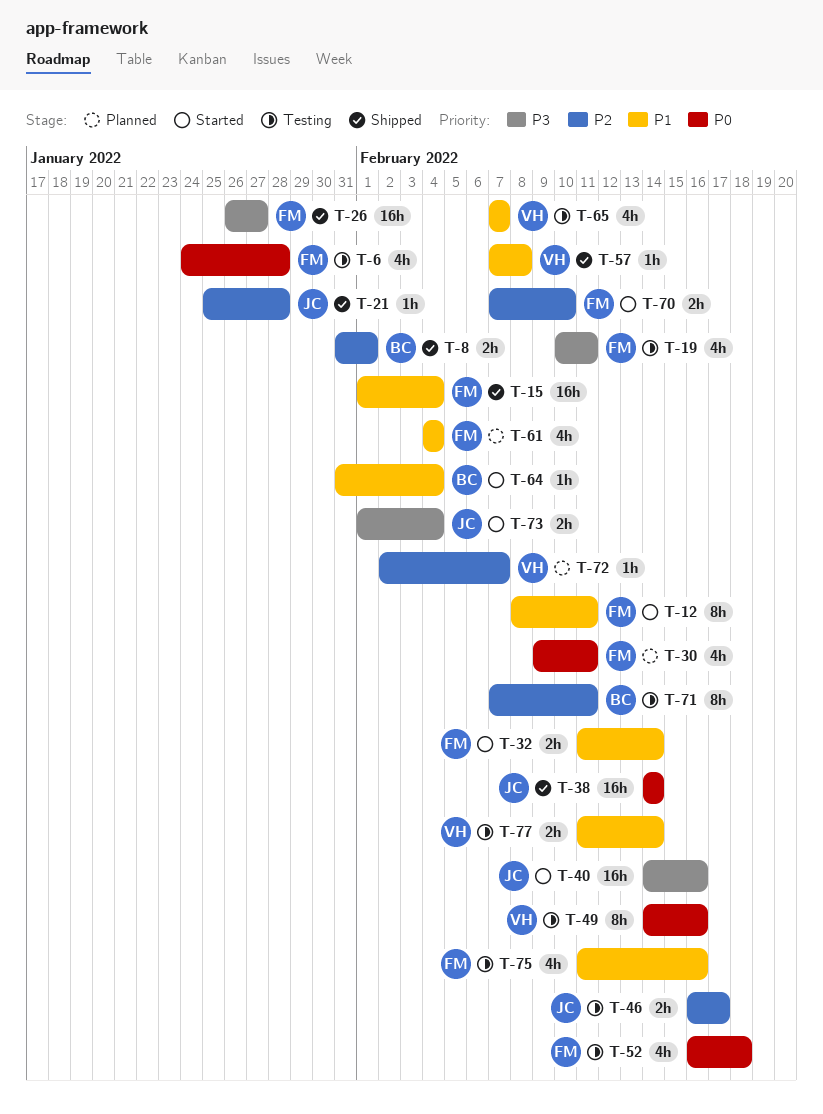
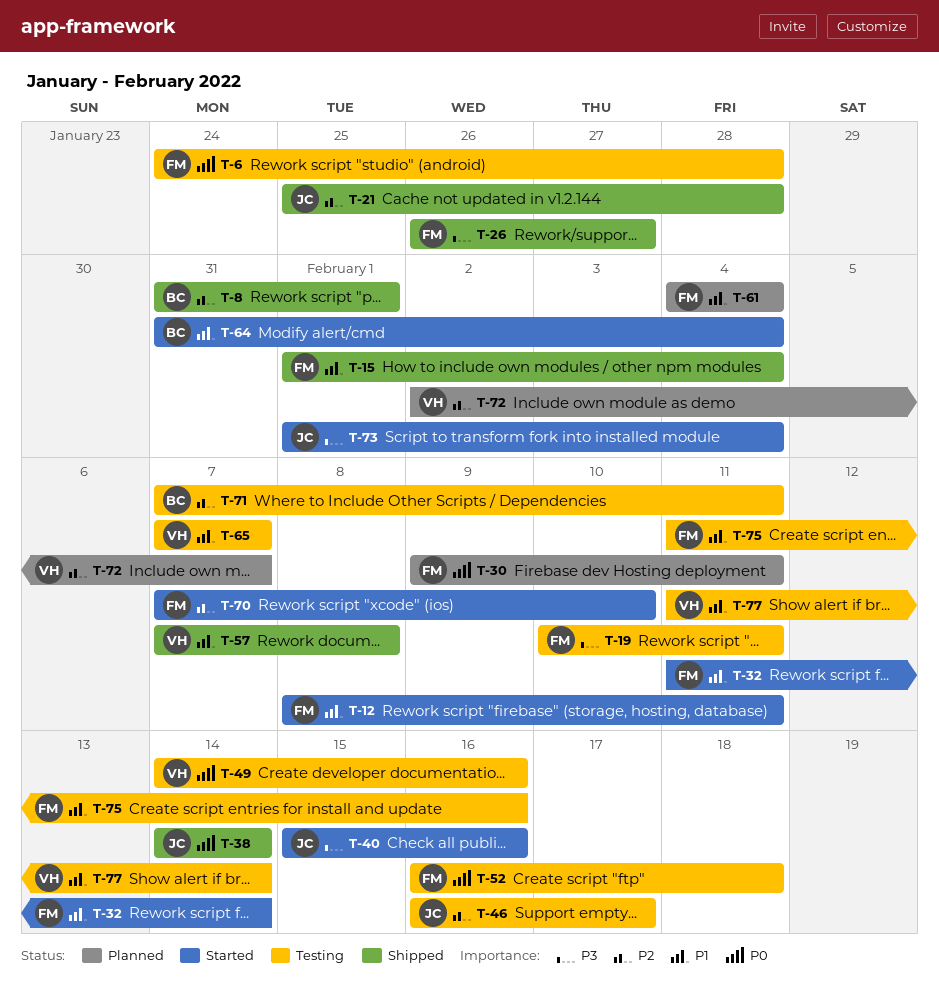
T-40, start: Feb 14 -> Feb 15

